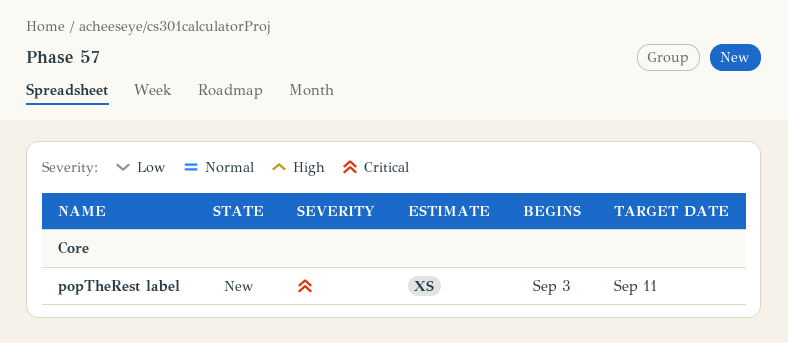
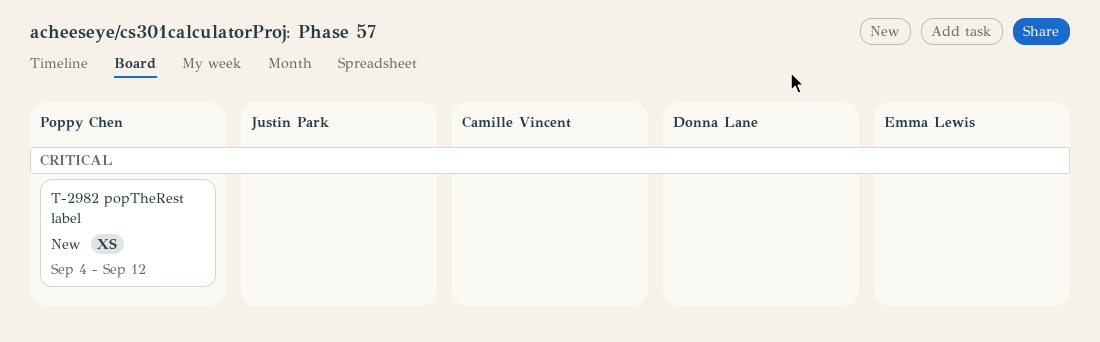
popTheRest label, start: Sep 3 -> Sep 4
popTheRest label, due: Sep 11 -> Sep 12

